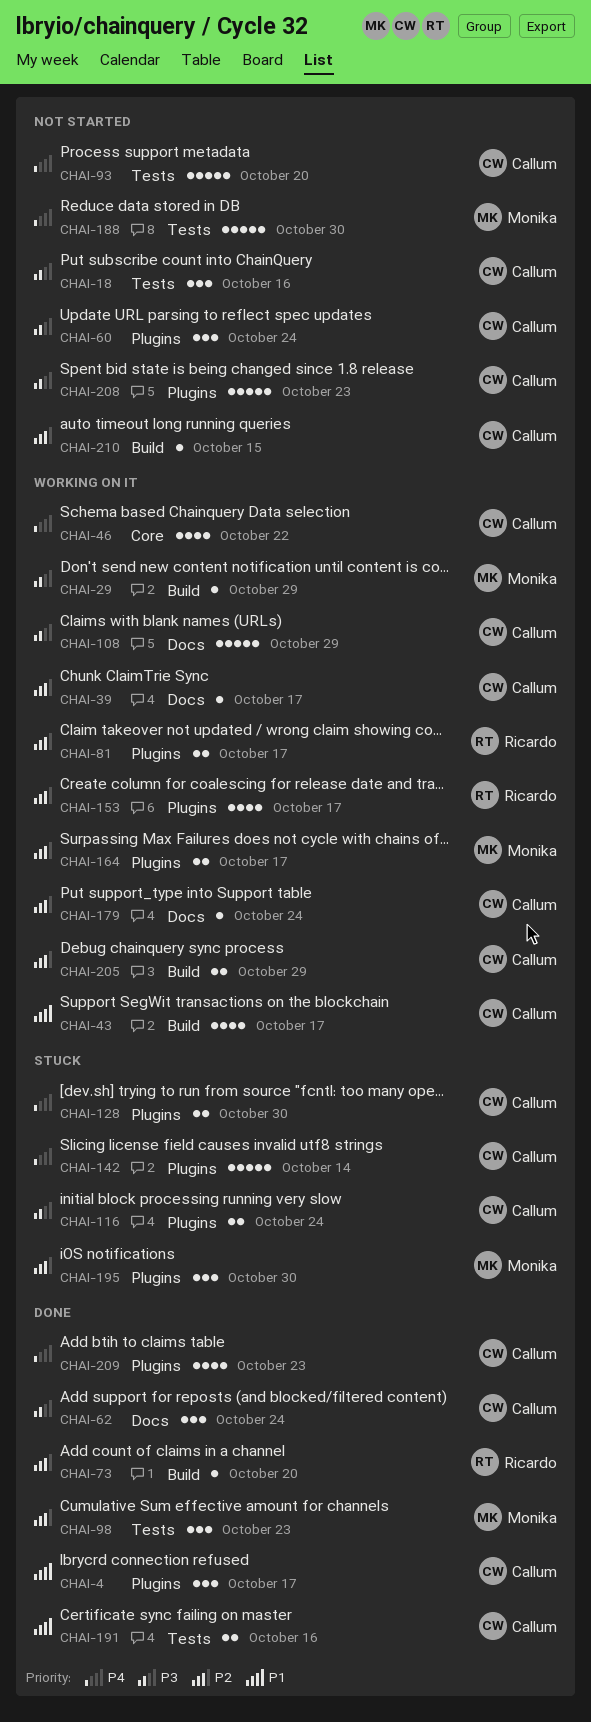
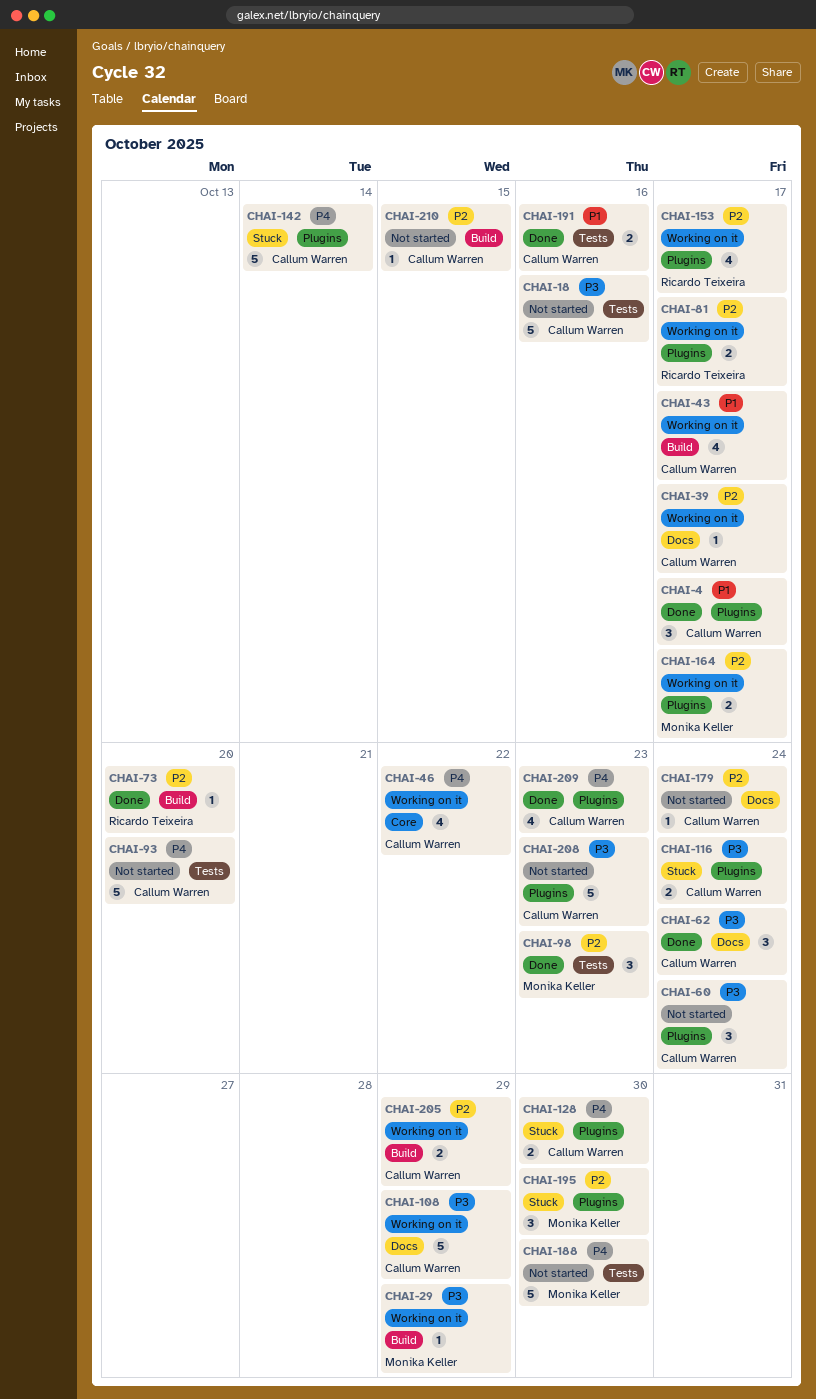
CHAI-18, estimate: 3 -> 5
CHAI-179, status: Working on it -> Not started

